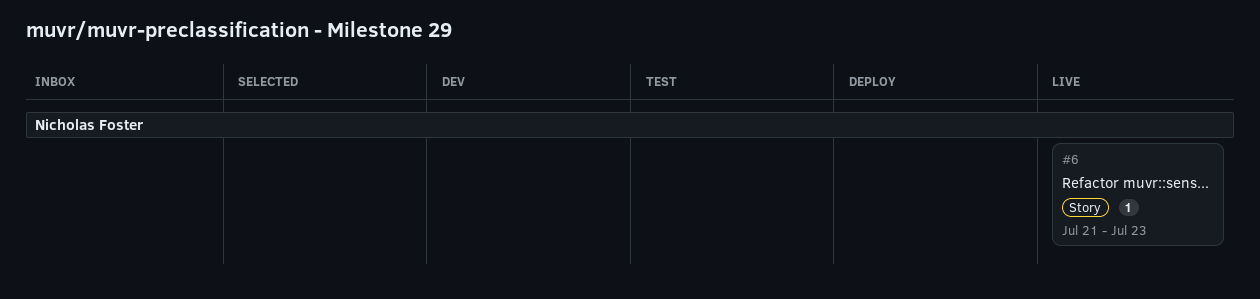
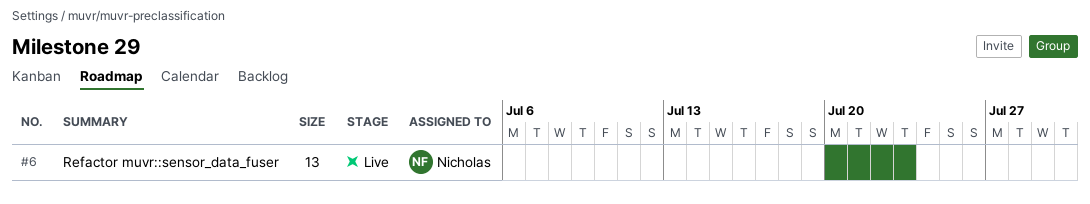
#6, estimate: 1 -> 13
#6, start: Jul 21 -> Jul 20

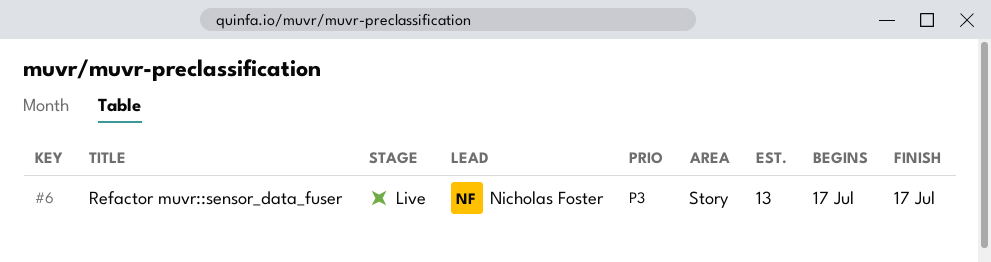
#6, start: Jul 20 -> Jul 17
#6, due: Jul 23 -> Jul 17

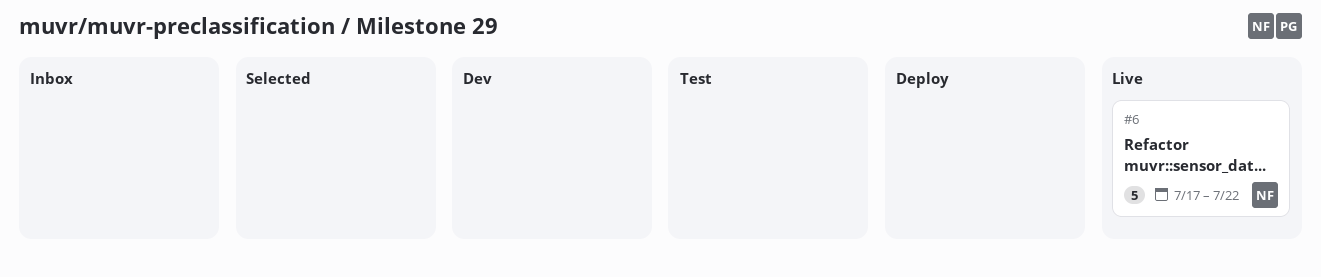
#6, estimate: 13 -> 5
#6, due: Jul 17 -> Jul 22

